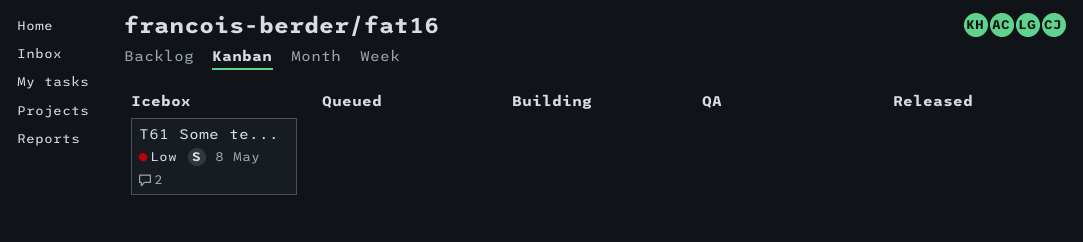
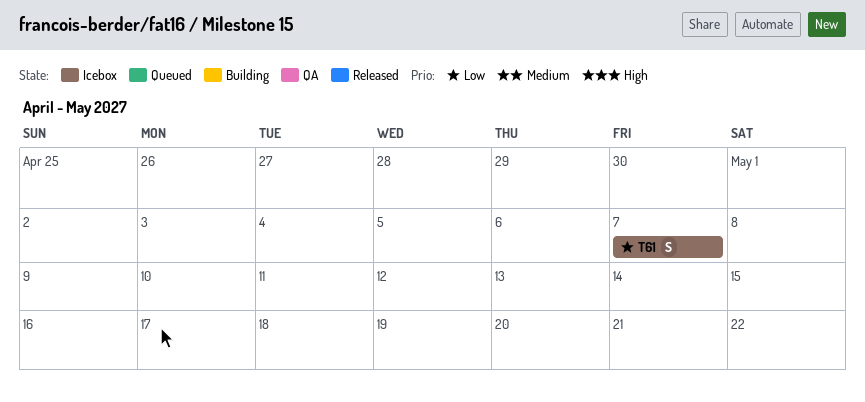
T61, due: May 8 -> May 7

